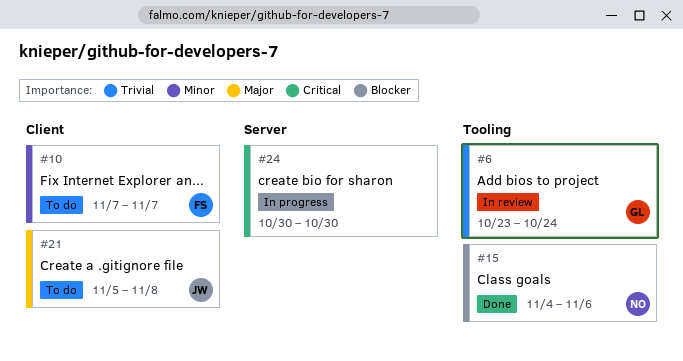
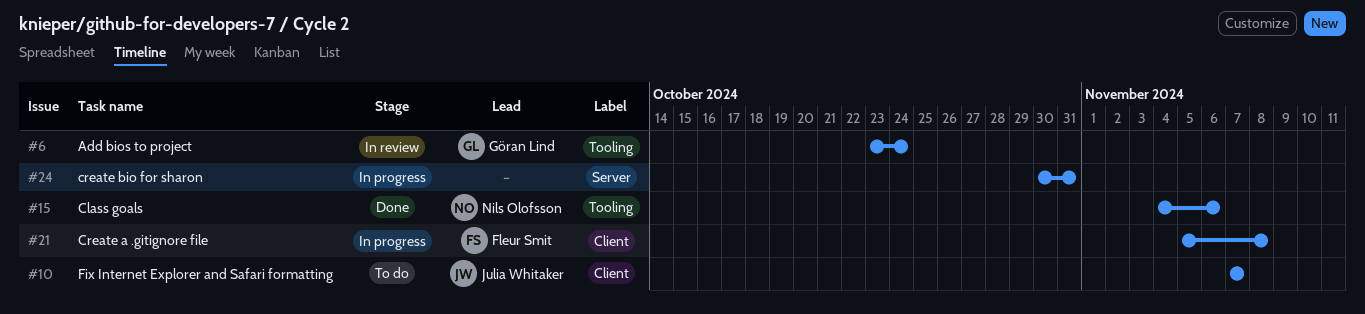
#10, owner: Fleur Smit -> Julia Whitaker
#21, status: To do -> In progress
#21, owner: Julia Whitaker -> Fleur Smit
#24, due: Oct 30 -> Oct 31

